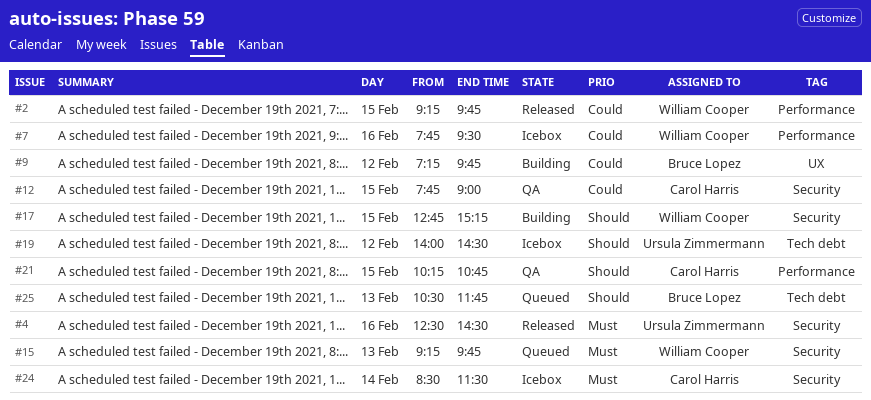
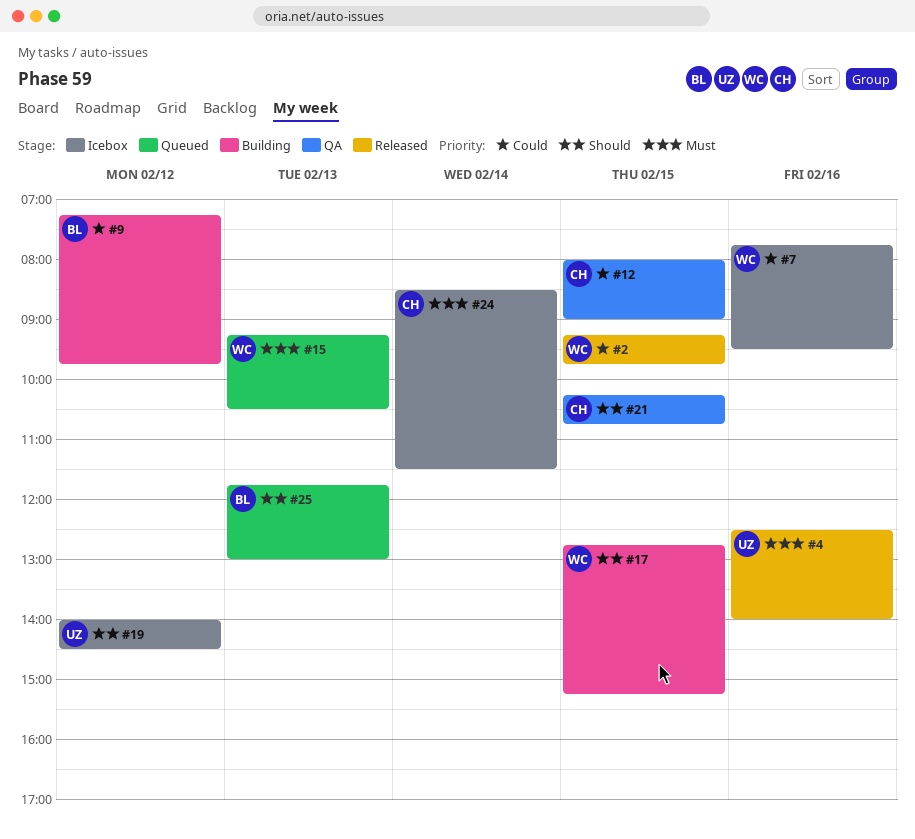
#4, ends: 14:30 -> 14:00
#12, begins: 07:45 -> 08:00
#15, ends: 09:45 -> 10:30
#25, begins: 10:30 -> 11:45
#25, ends: 11:45 -> 13:00

